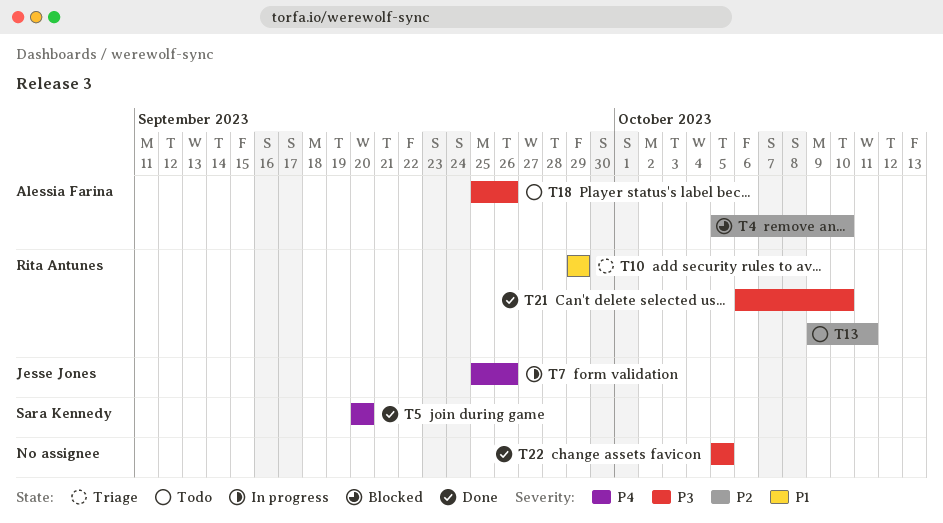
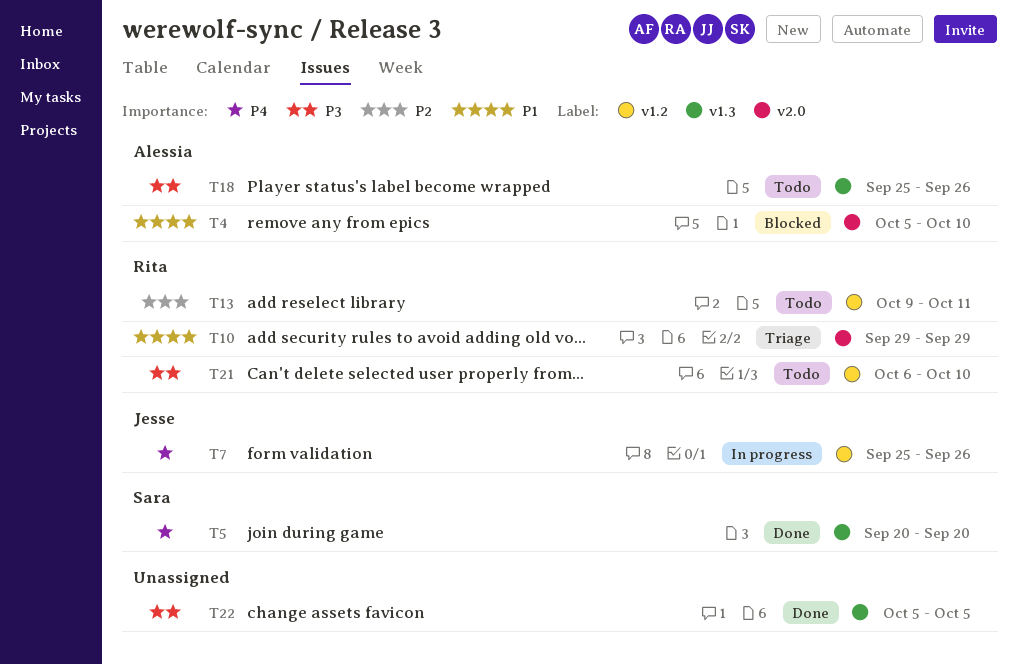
T4, priority: P2 -> P1
T21, status: Done -> Todo

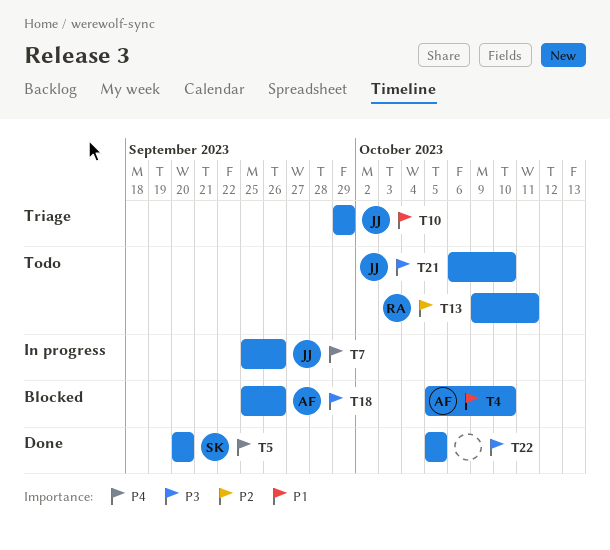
T10, owner: Rita -> Jesse
T18, status: Todo -> Blocked
T21, owner: Rita -> Jesse

